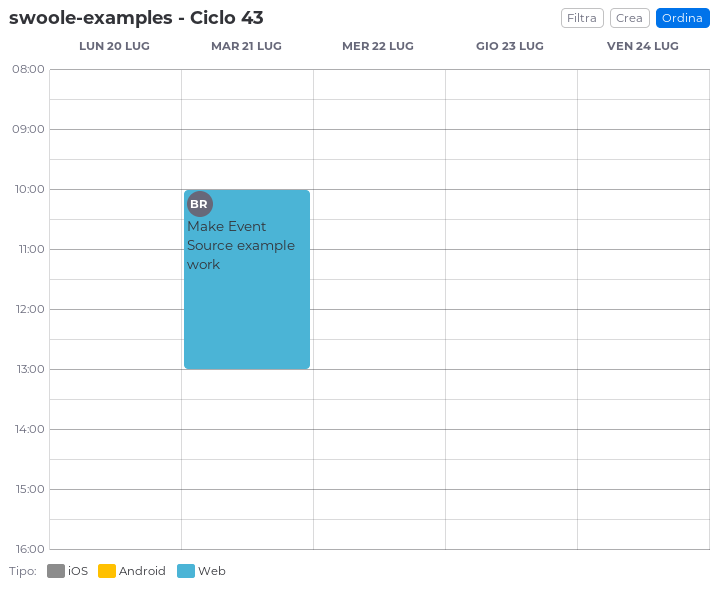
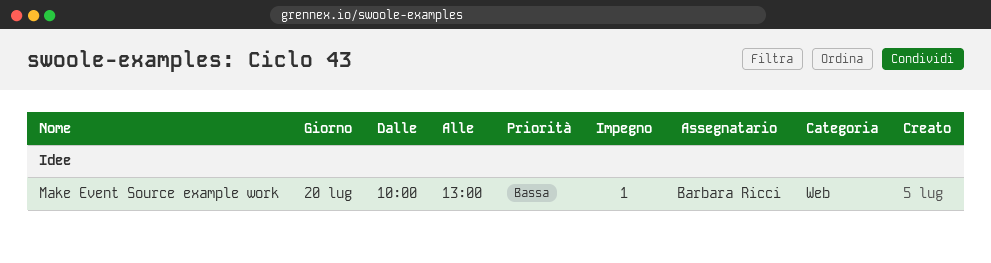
Make Event Source example work, day: Jul 21 -> Jul 20

